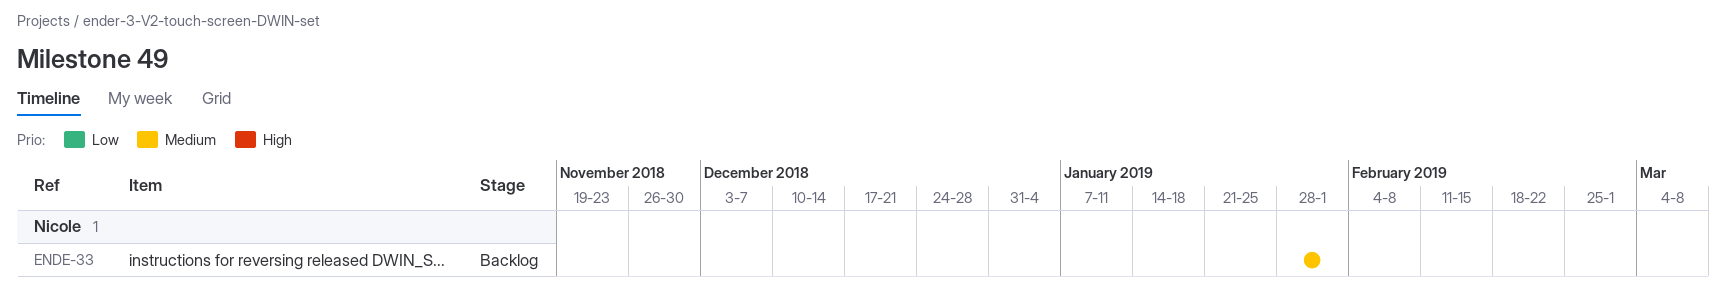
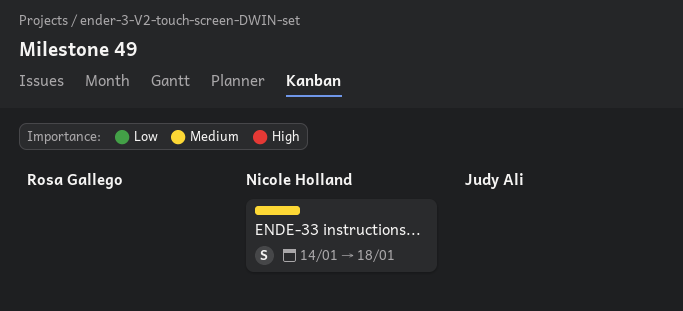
ENDE-33, start: Jan 28 -> Jan 14
ENDE-33, due: Feb 1 -> Jan 18

